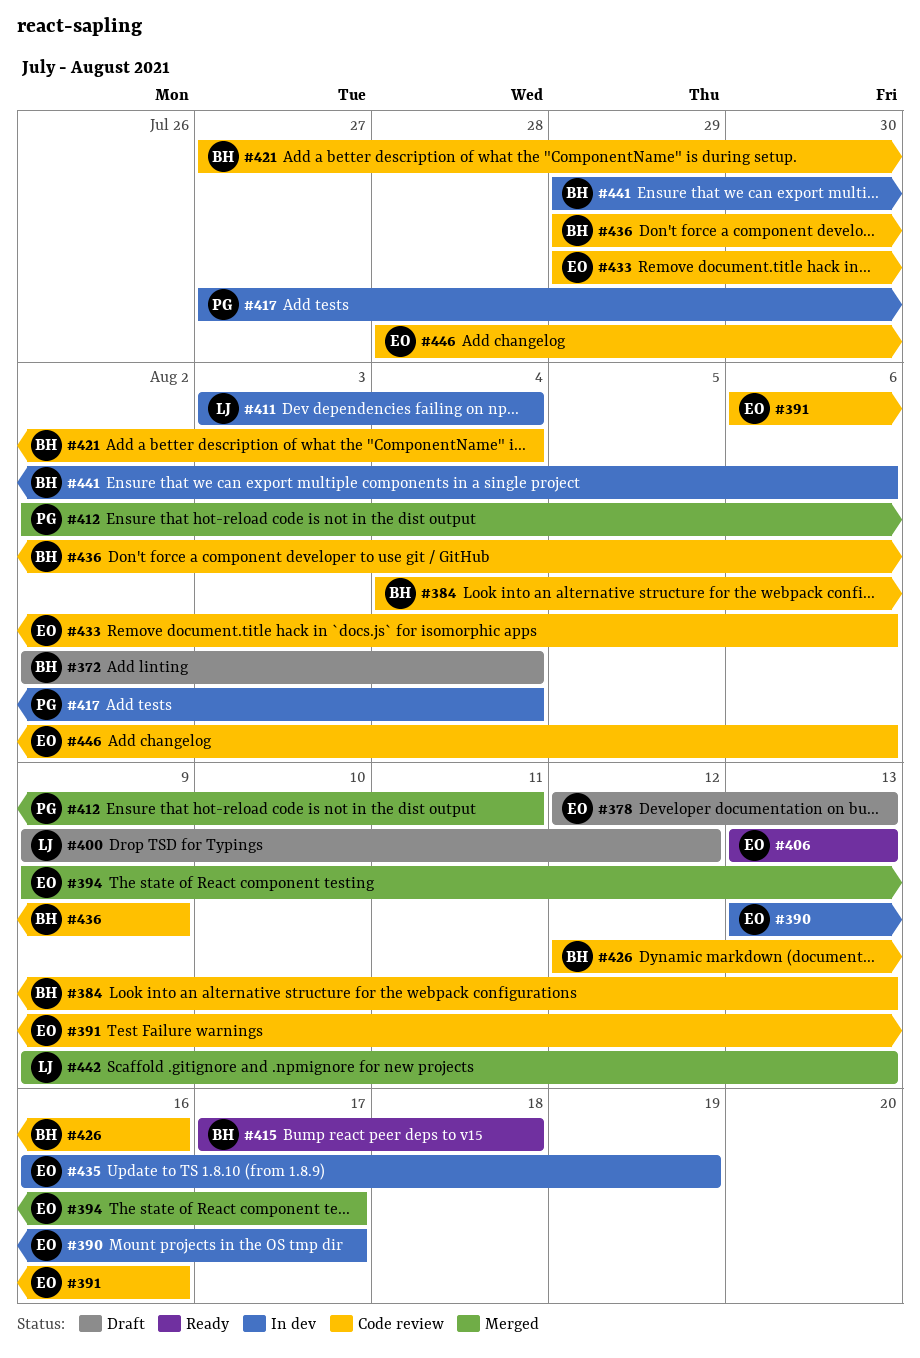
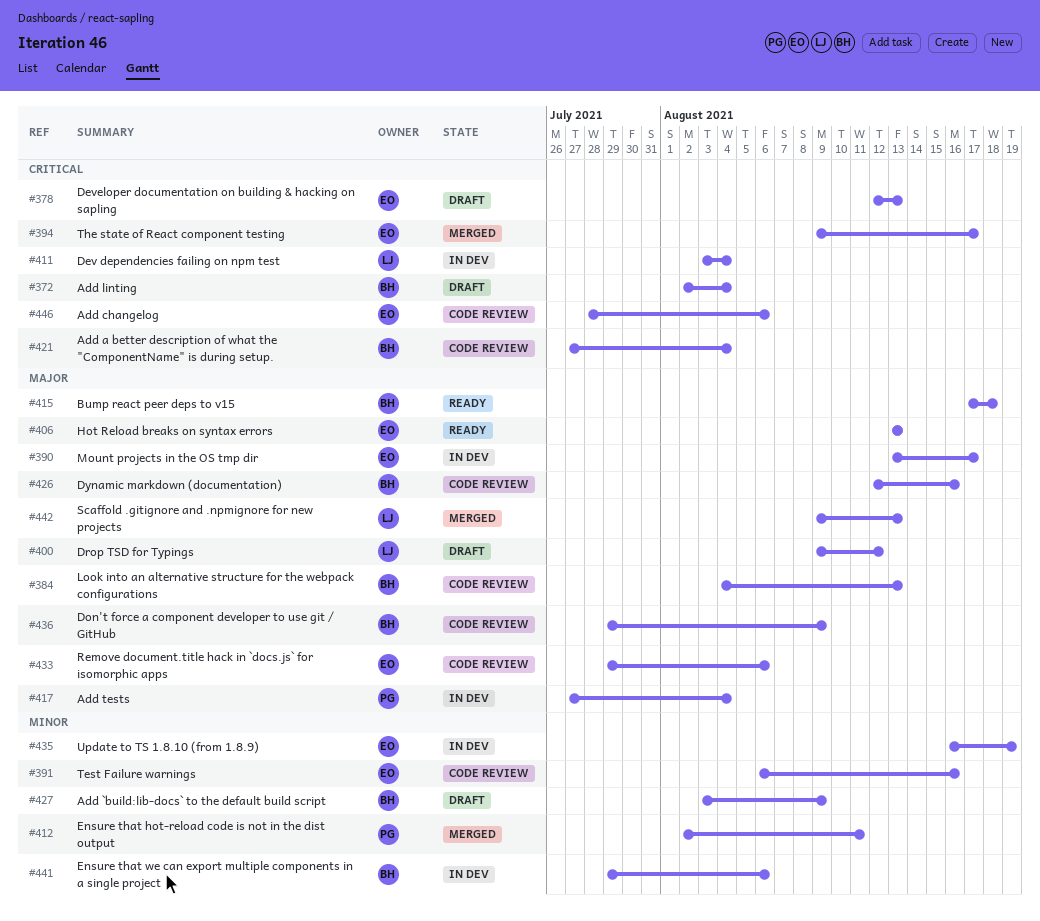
#427: none -> present

